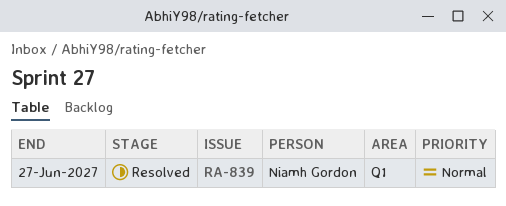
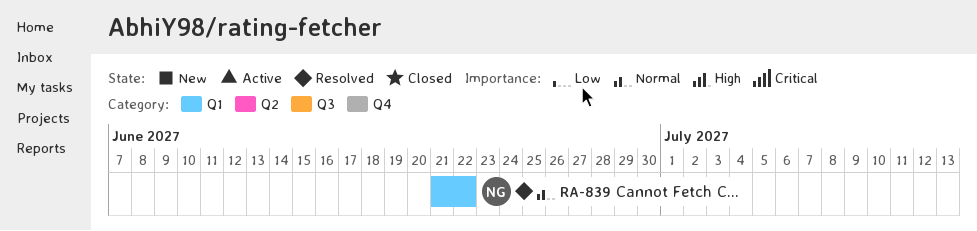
RA-839, due: Jun 27 -> Jun 22

